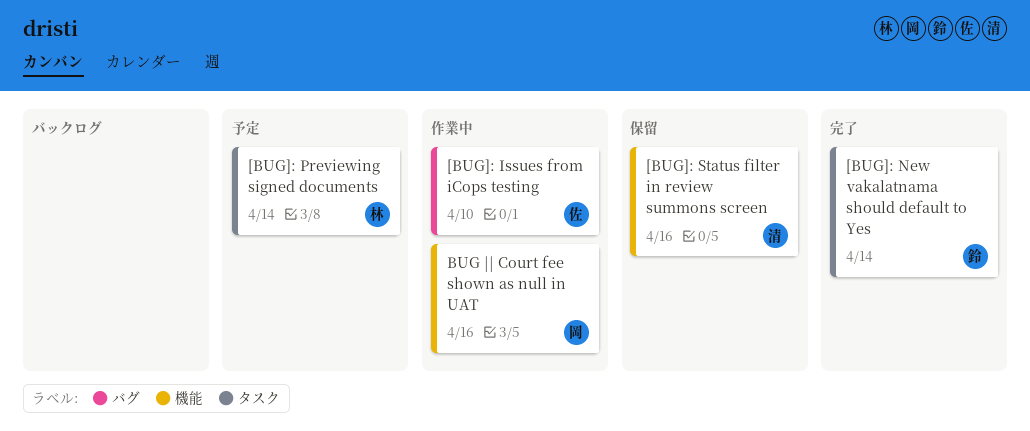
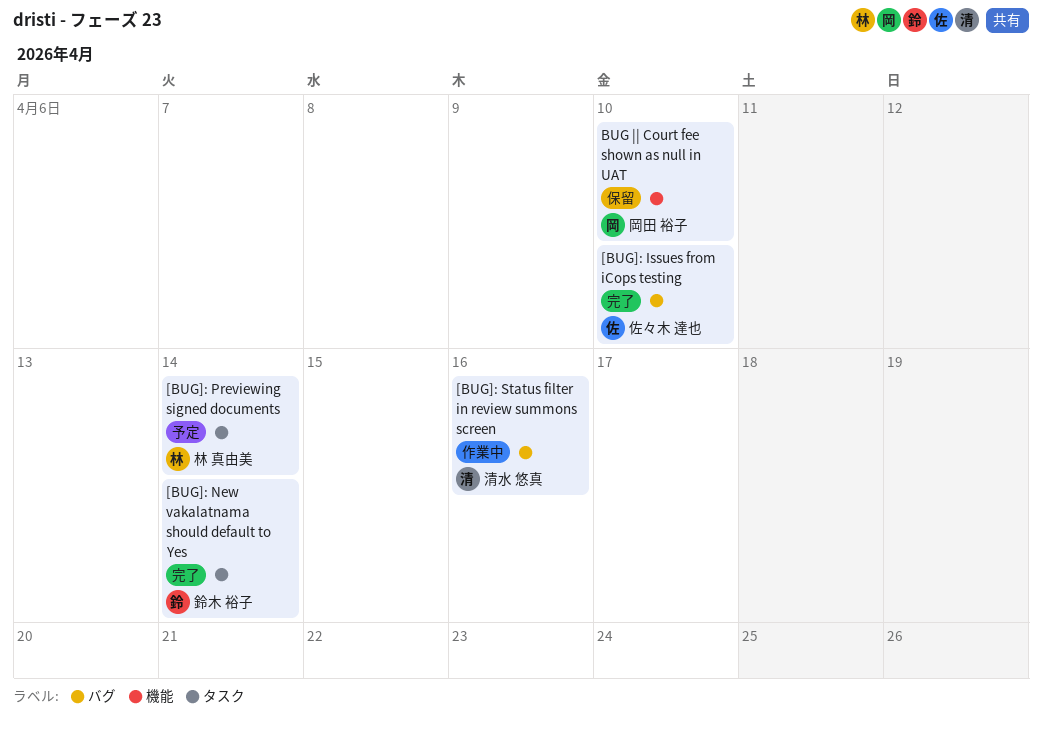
[BUG]: Issues from iCops testing, status: 作業中 -> 完了
[BUG]: Status filter in review summons screen, status: 保留 -> 作業中
[BUG]: Status filter in review summons screen, label: 機能 -> バグ
BUG || Court fee shown as null in UAT, status: 作業中 -> 保留
BUG || Court fee shown as null in UAT, due: Apr 16 -> Apr 10

